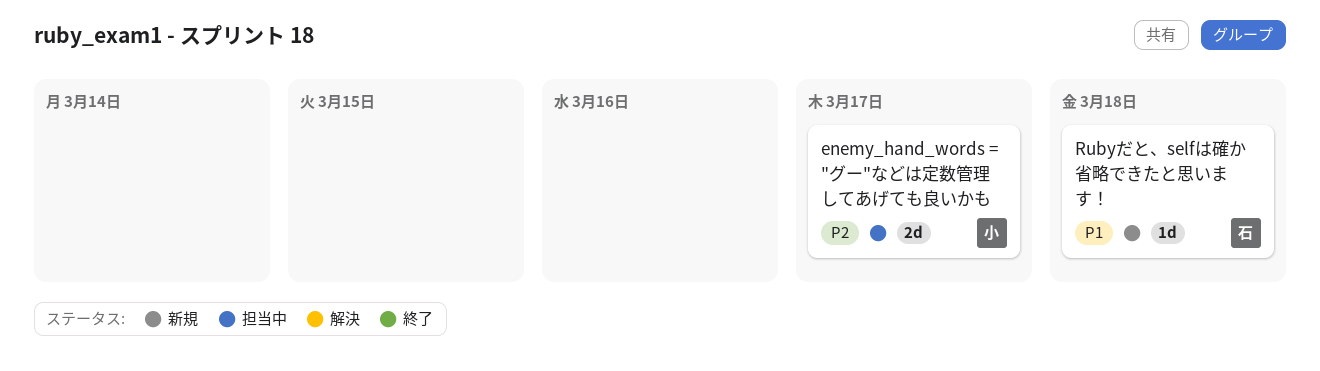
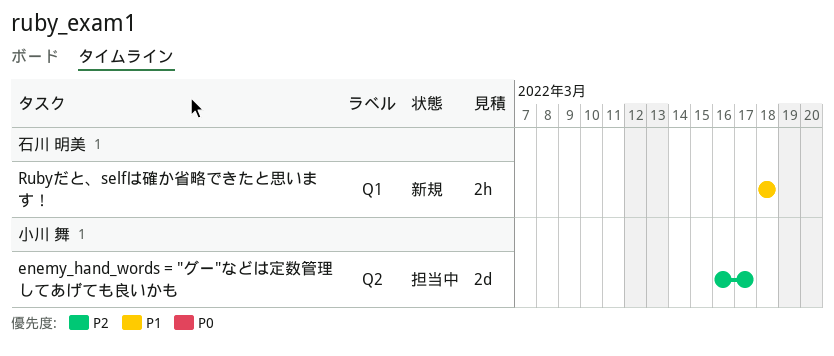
Rubyだと、selfは確か省略できたと思います！, estimate: 1d -> 2h

